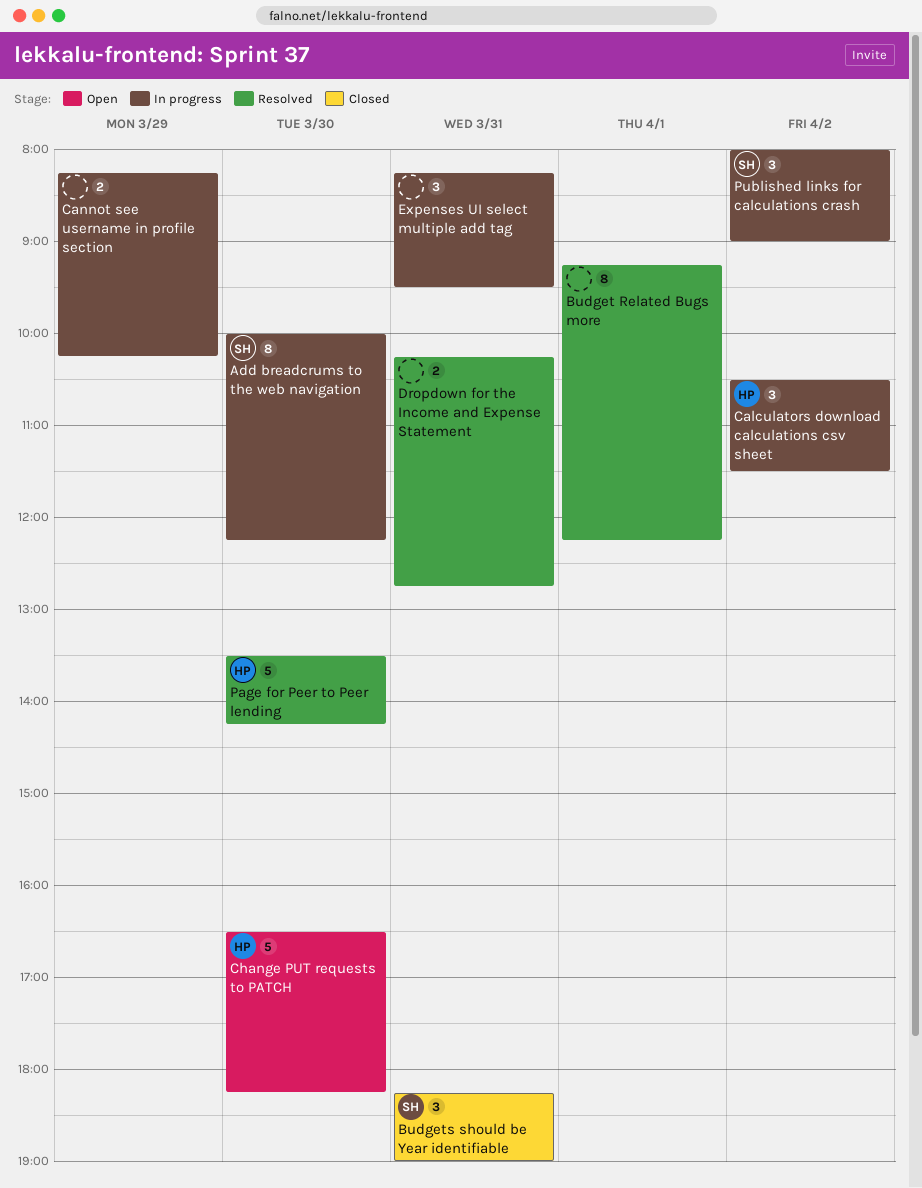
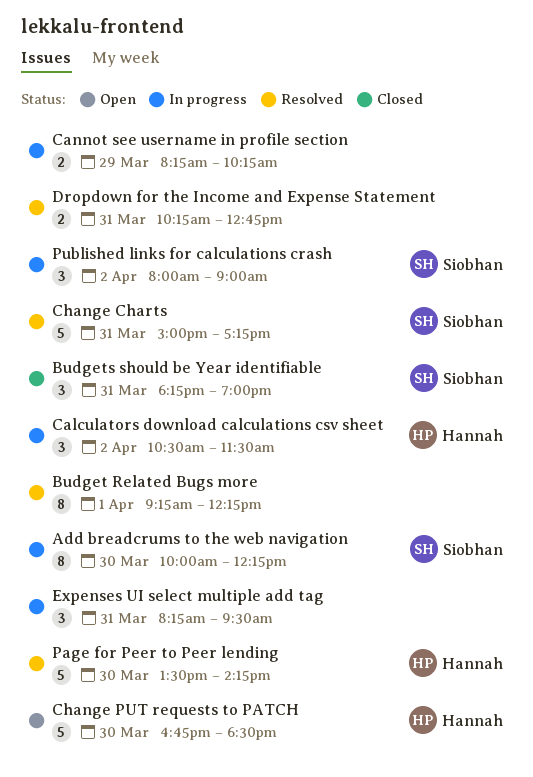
Change Charts: none -> present
Change PUT requests to PATCH, begins: 16:30 -> 16:45
Change PUT requests to PATCH, ends: 18:15 -> 18:30

